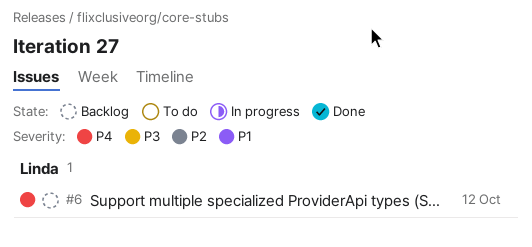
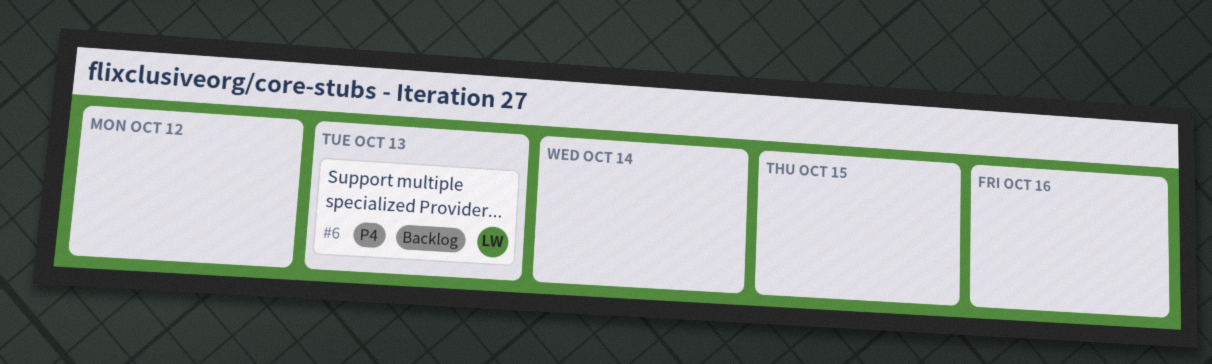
#6, due: Oct 12 -> Oct 13

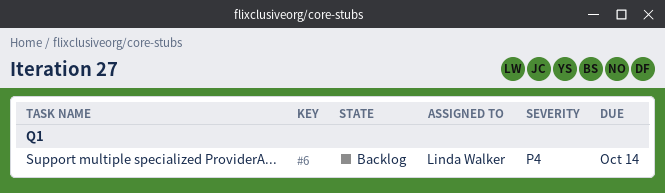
#6, due: Oct 13 -> Oct 14

